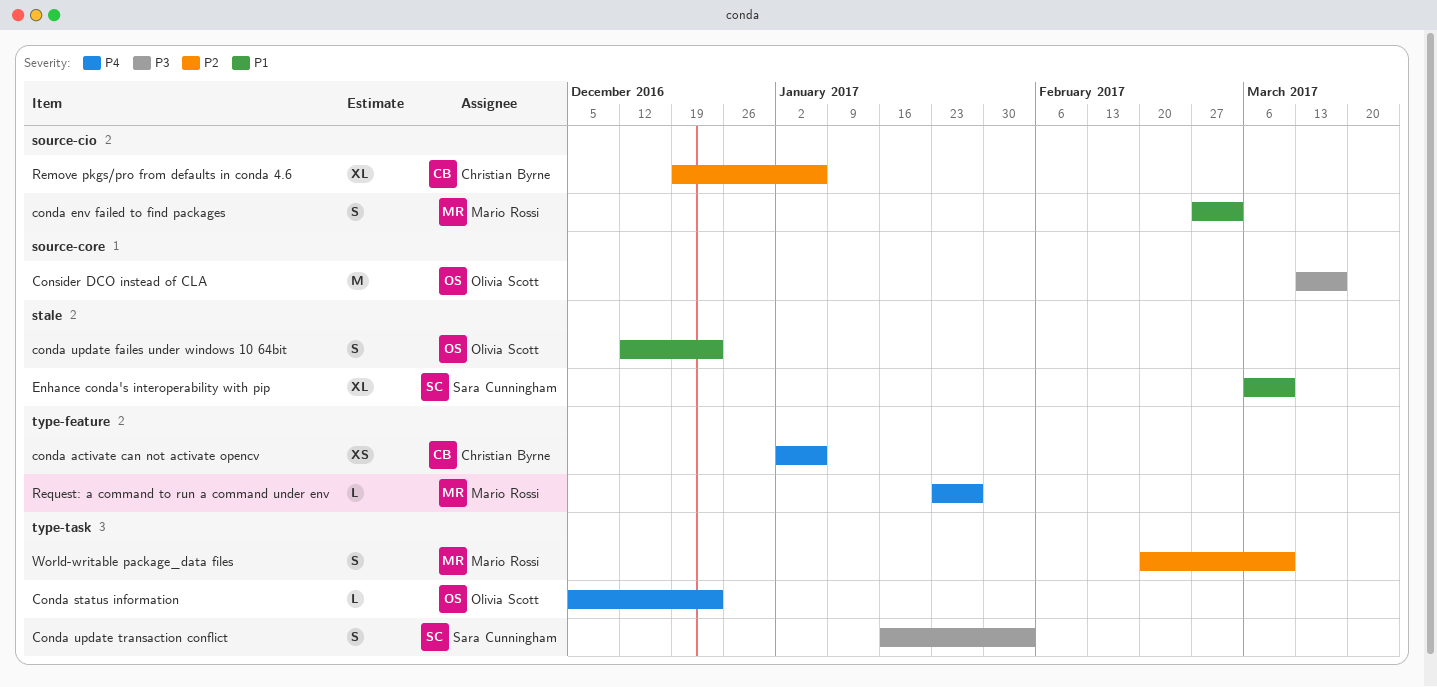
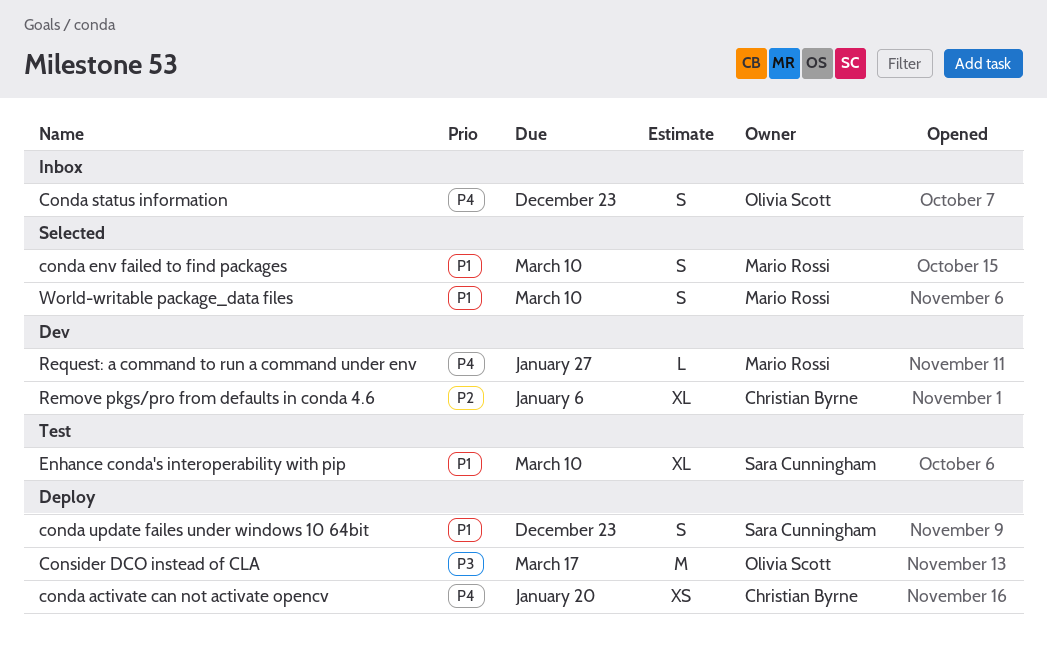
conda activate can not activate opencv, due: Jan 6 -> Jan 20
conda env failed to find packages, due: Mar 3 -> Mar 10
Conda status information, estimate: L -> S
conda update failes under windows 10 64bit, owner: Olivia Scott -> Sara Cunningham
Conda update transaction conflict: present -> none
World-writable package_data files, priority: P2 -> P1

